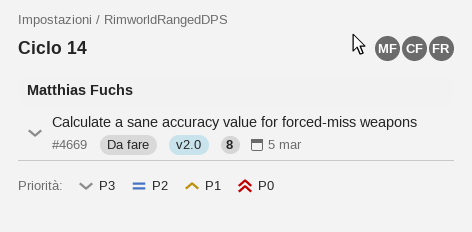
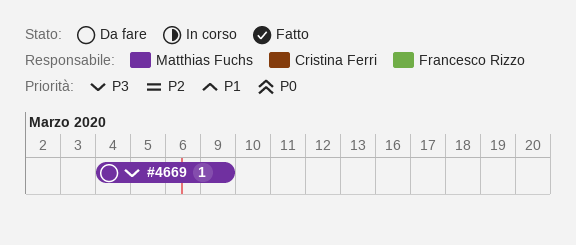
#4669, estimate: 8 -> 1
#4669, due: Mar 5 -> Mar 9

